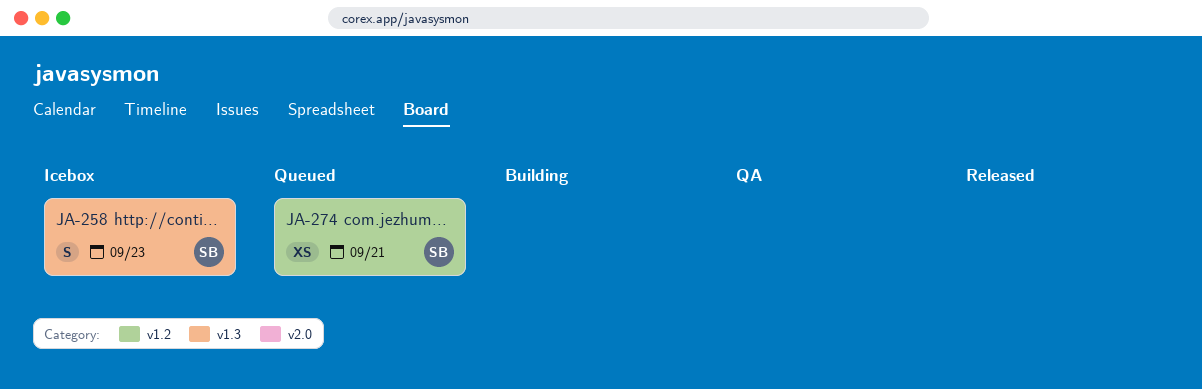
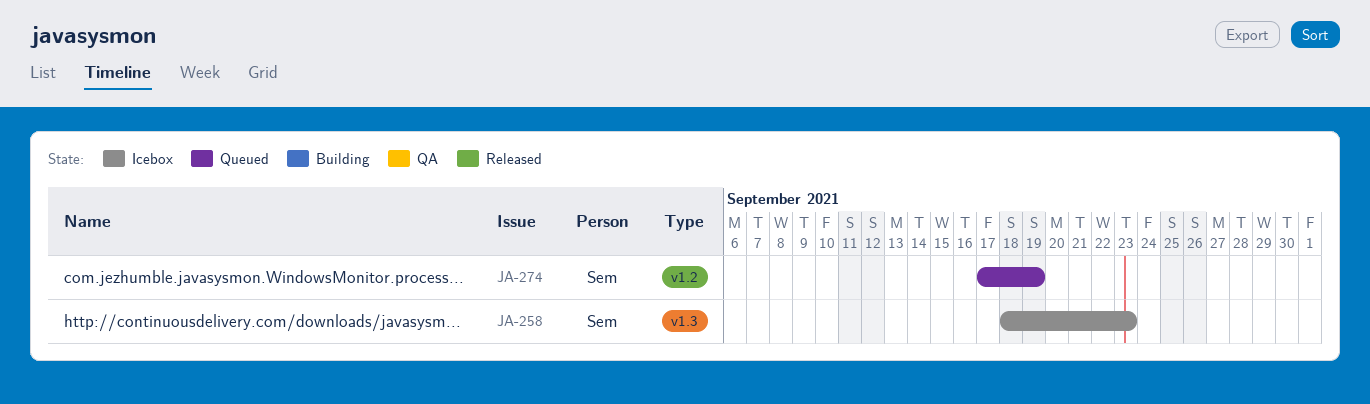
JA-274, due: Sep 21 -> Sep 19

